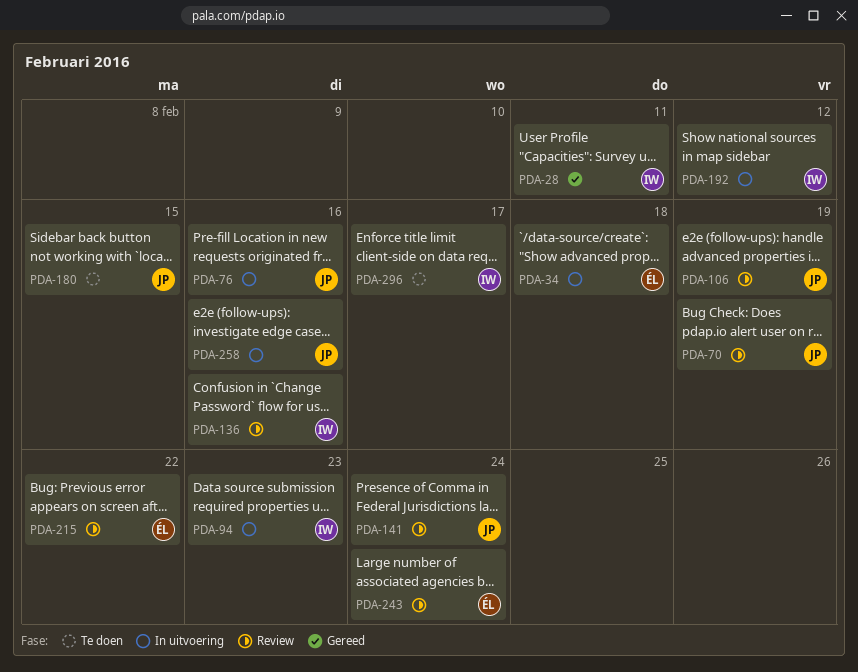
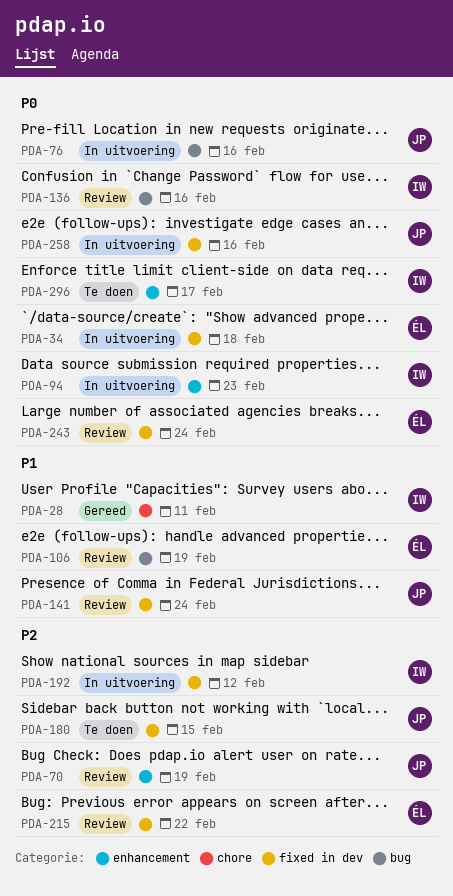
PDA-106, owner: JP -> ÉL

